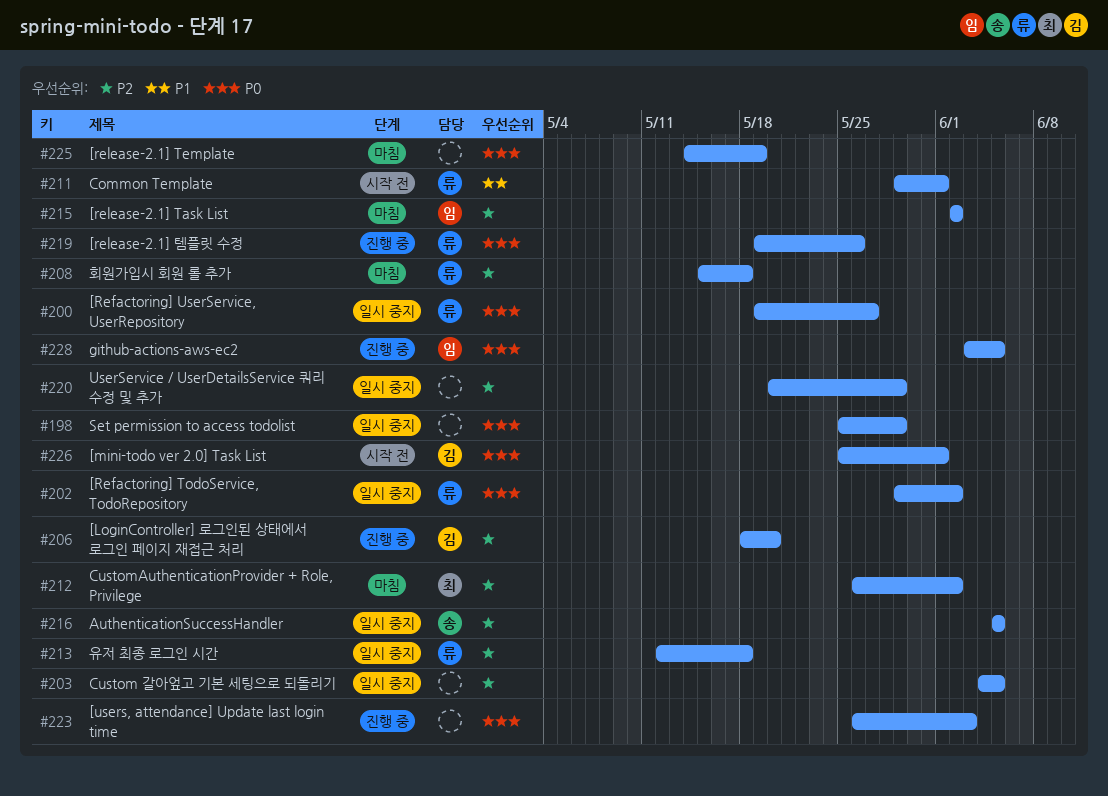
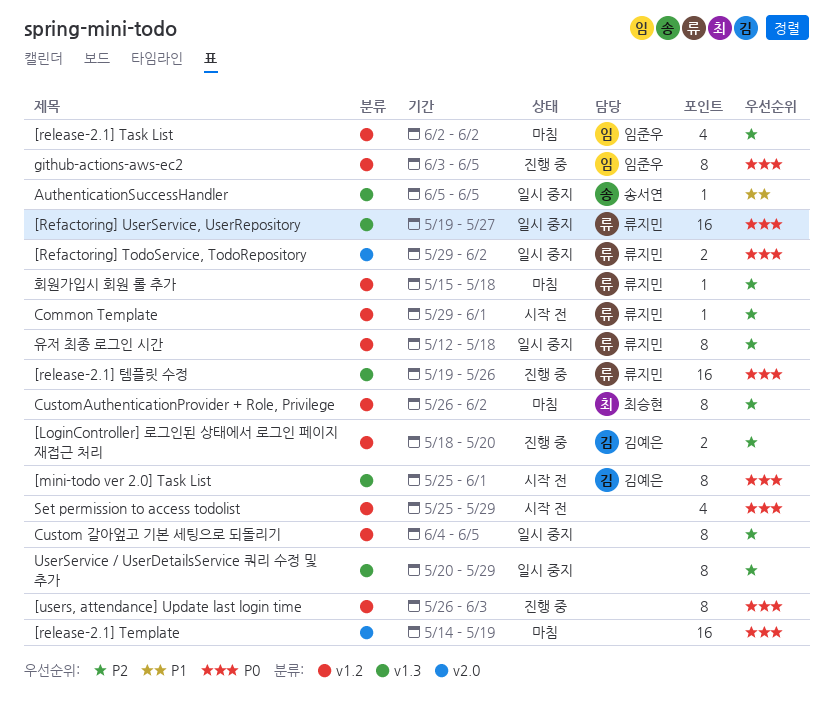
AuthenticationSuccessHandler, priority: P2 -> P1
Common Template, priority: P1 -> P2
Set permission to access todolist, status: 일시 중지 -> 시작 전

